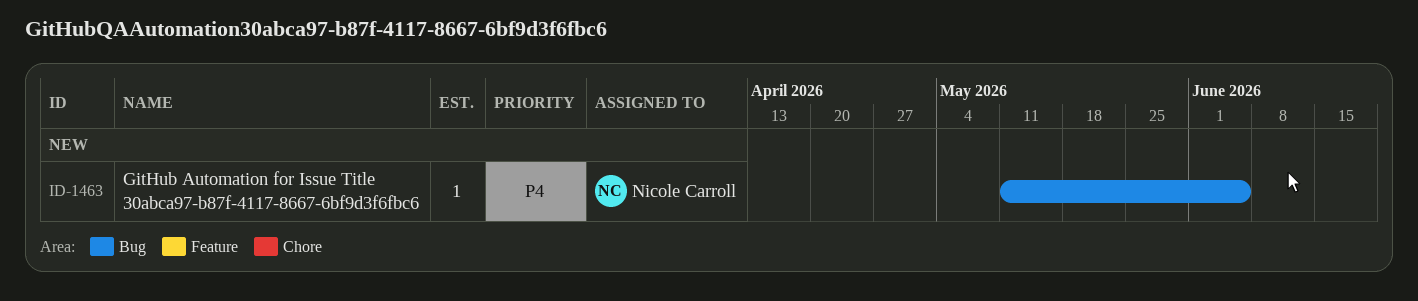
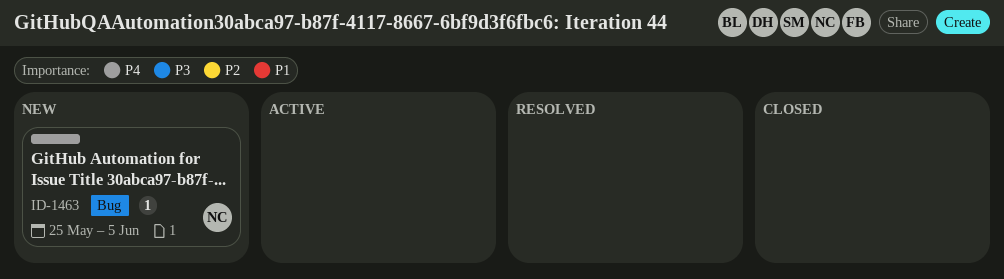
ID-1463, start: May 11 -> May 25

